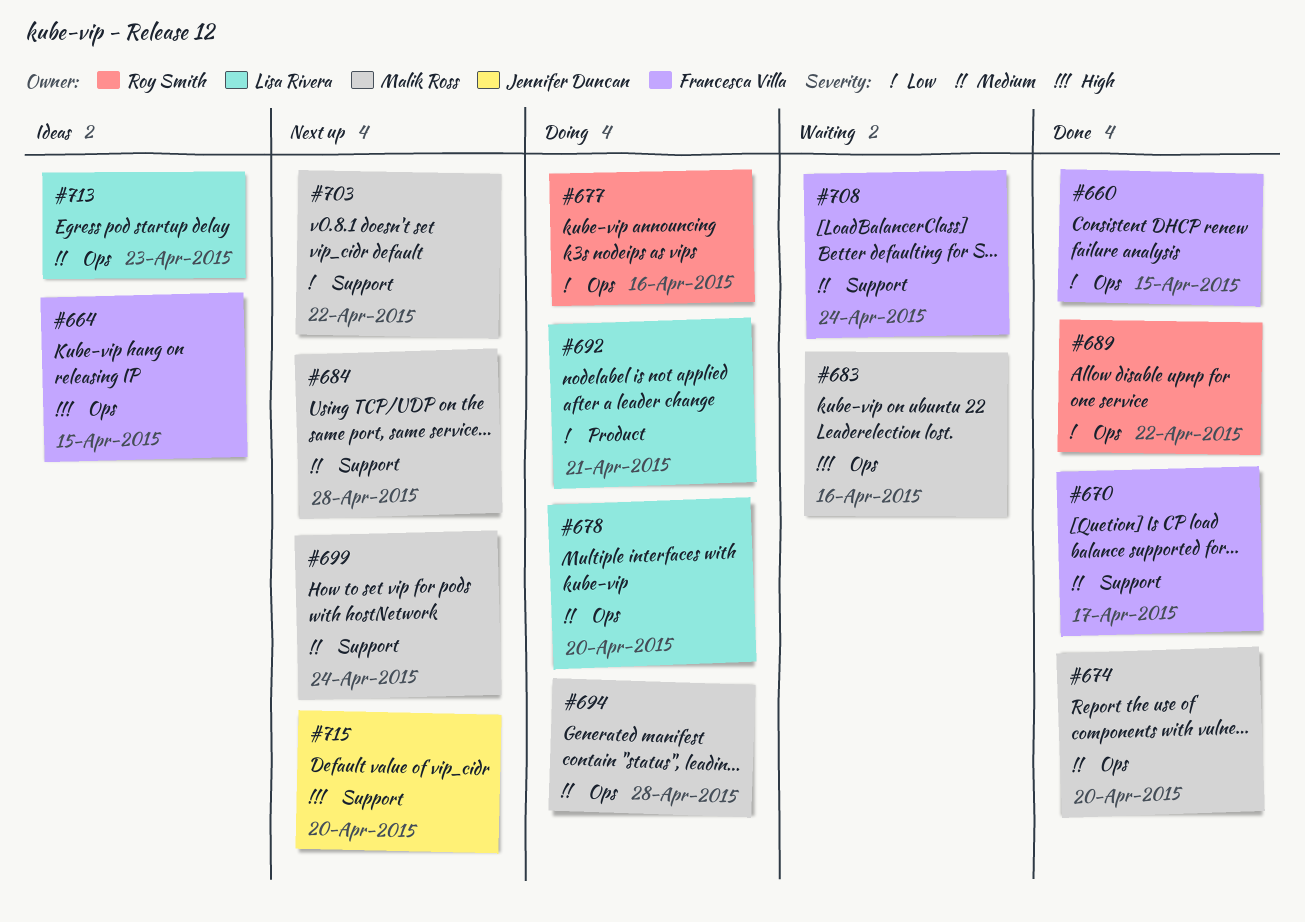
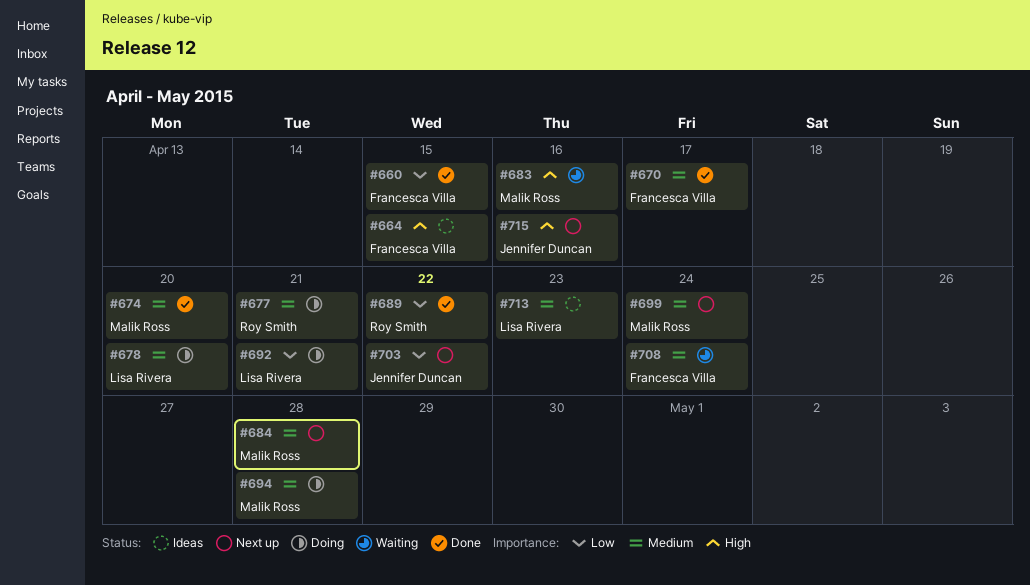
#677, priority: Low -> Medium
#677, due: Apr 16 -> Apr 21
#703, owner: Malik Ross -> Jennifer Duncan
#715, due: Apr 20 -> Apr 16

